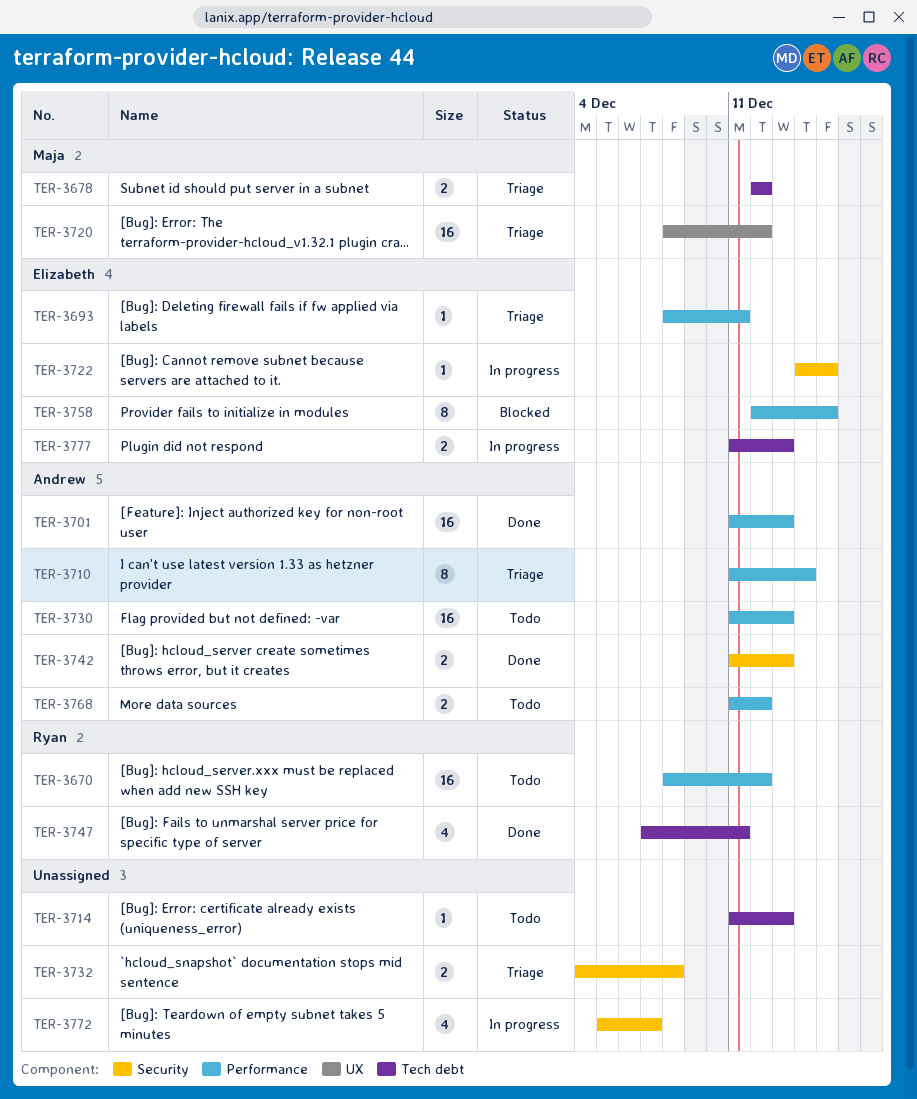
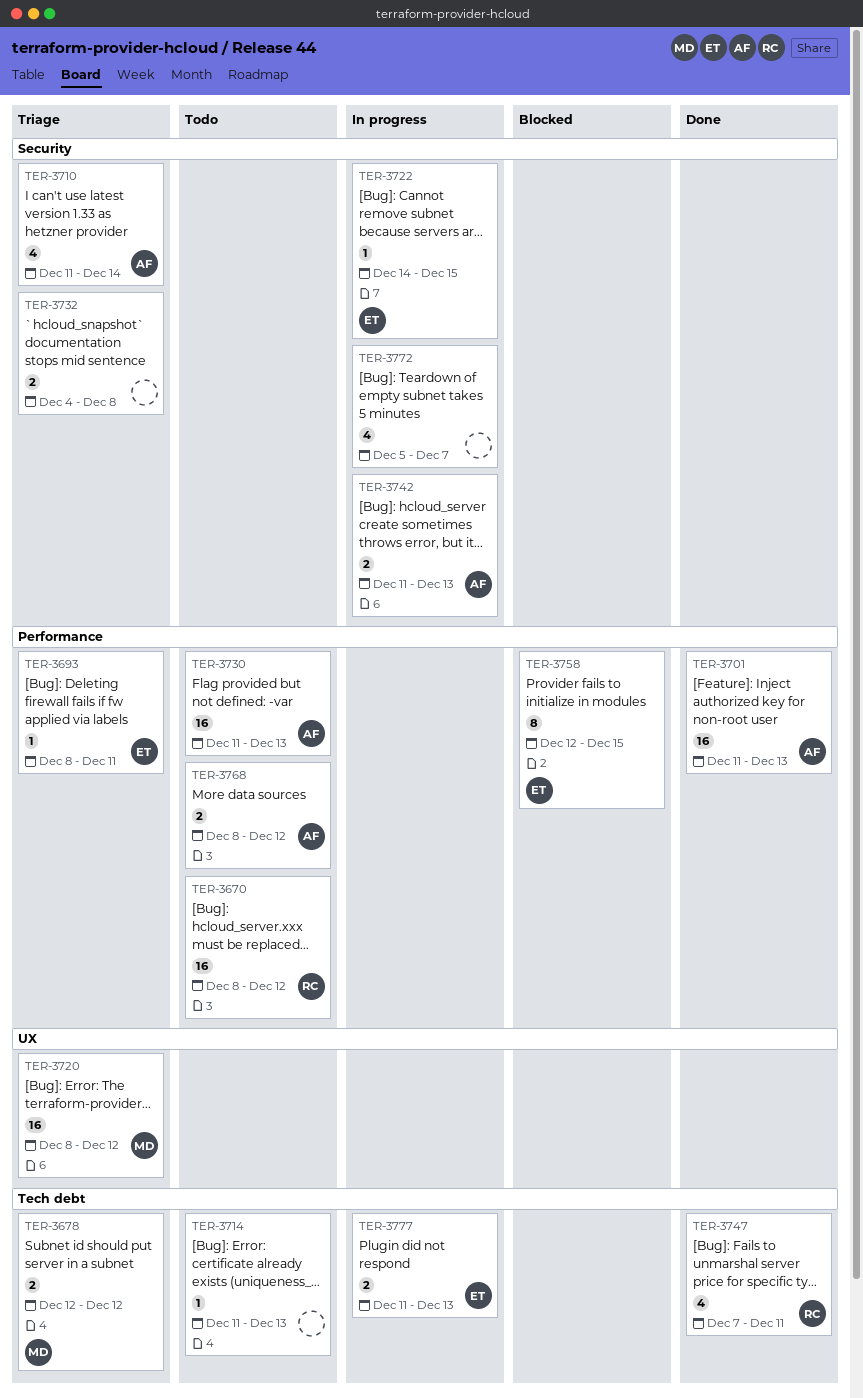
TER-3710, label: Performance -> Security
TER-3710, estimate: 8 -> 4
TER-3742, status: Done -> In progress
TER-3768, start: Dec 11 -> Dec 8

